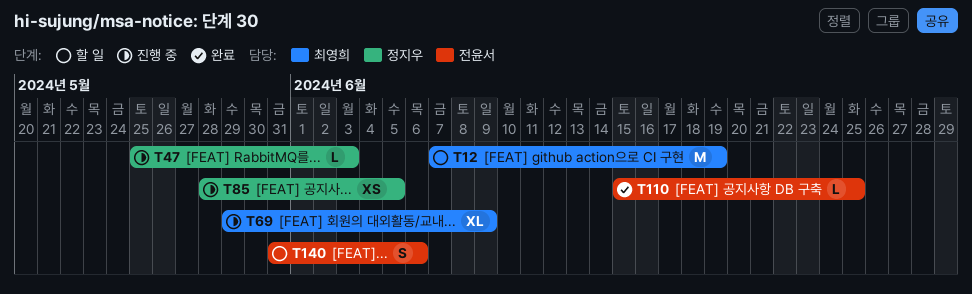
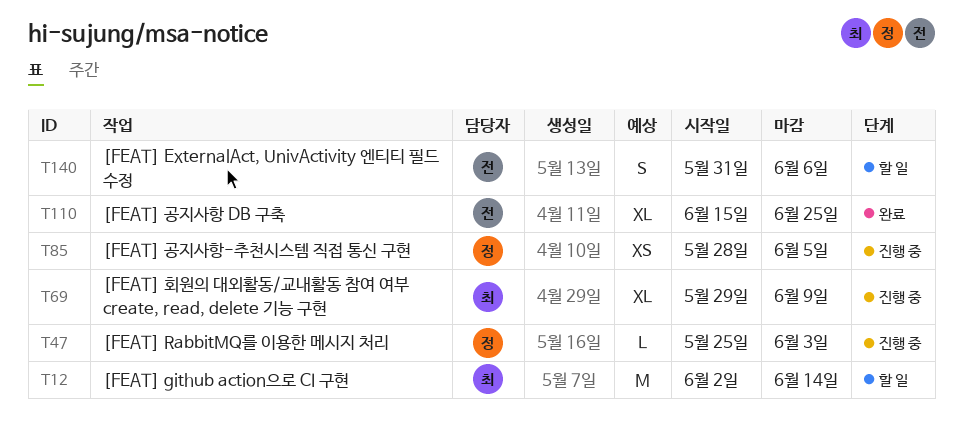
T12, start: Jun 7 -> Jun 2
T12, due: Jun 19 -> Jun 14
T110, estimate: L -> XL

